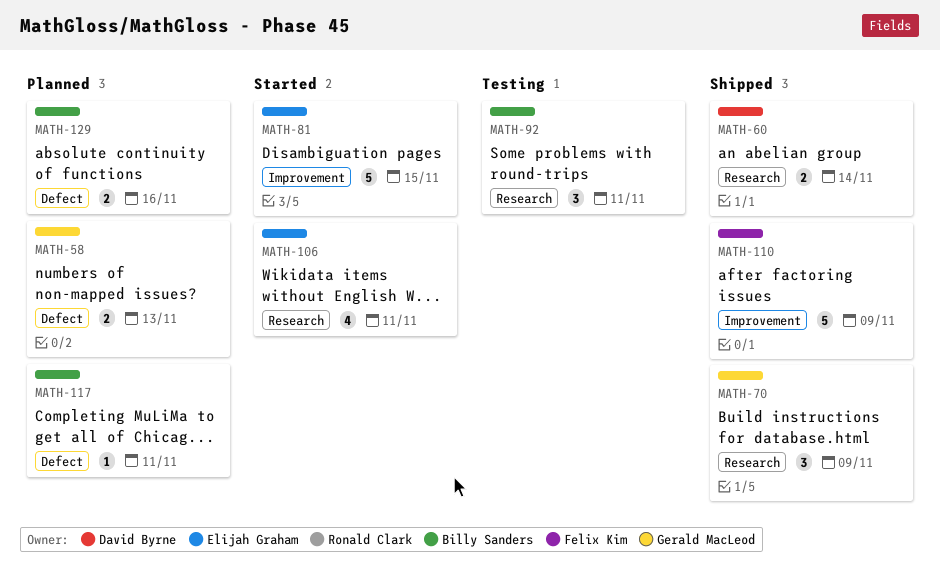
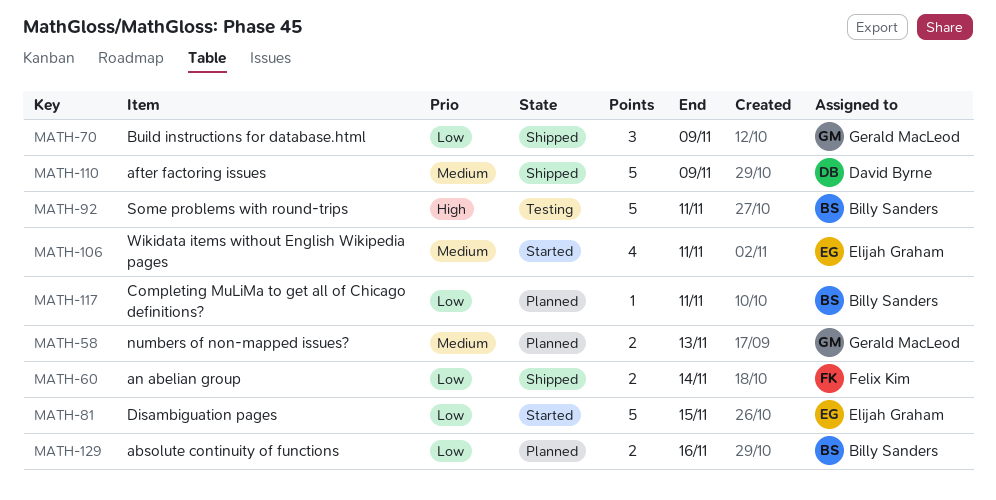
MATH-60, owner: David Byrne -> Felix Kim
MATH-92, estimate: 3 -> 5
MATH-110, owner: Felix Kim -> David Byrne

